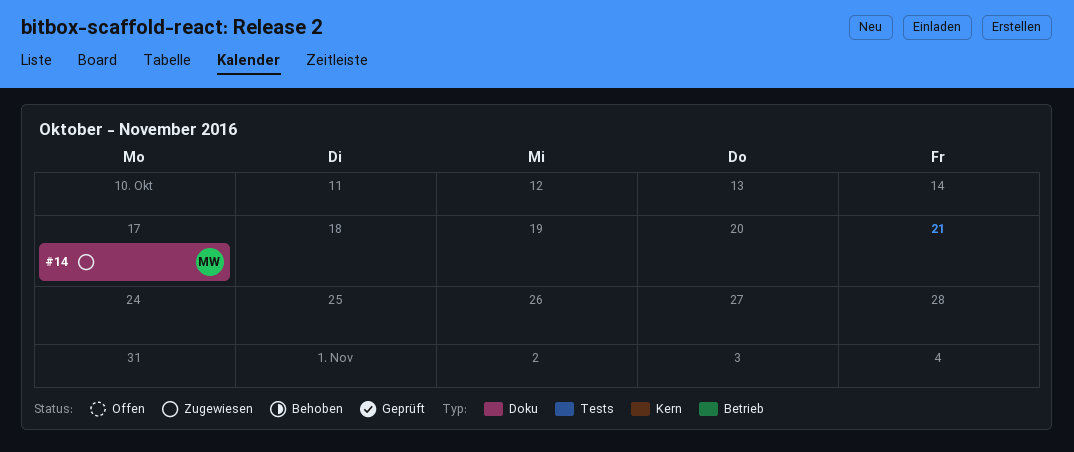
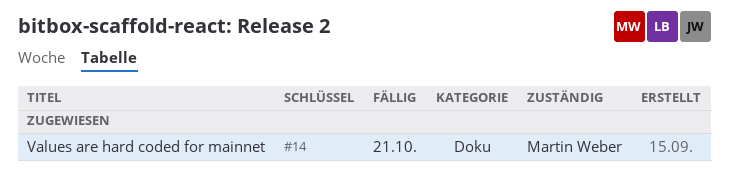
#14, due: Oct 17 -> Oct 21

